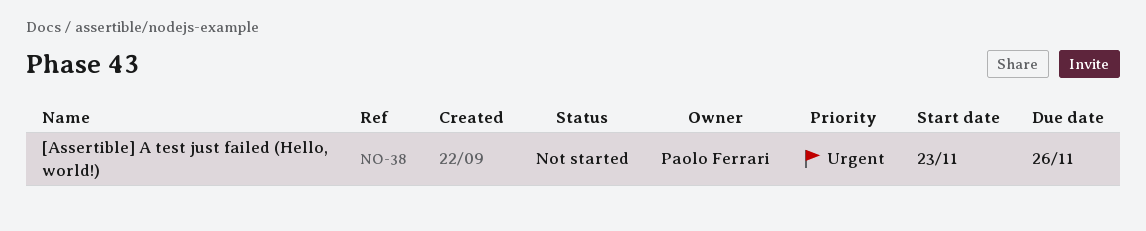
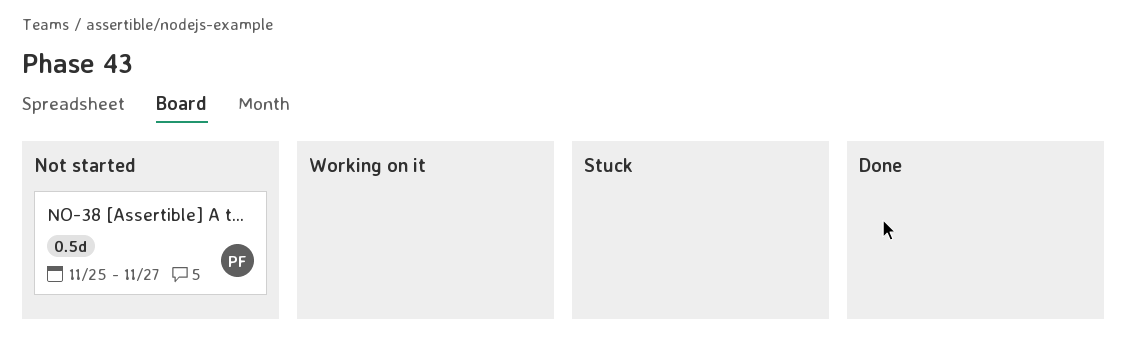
NO-38, start: Nov 23 -> Nov 25
NO-38, due: Nov 26 -> Nov 27

